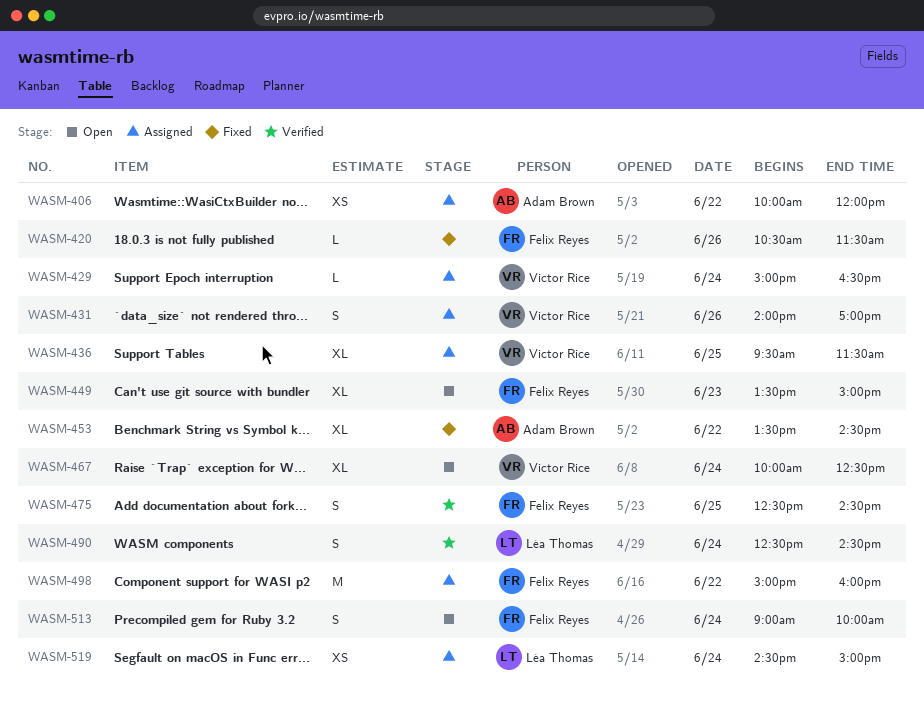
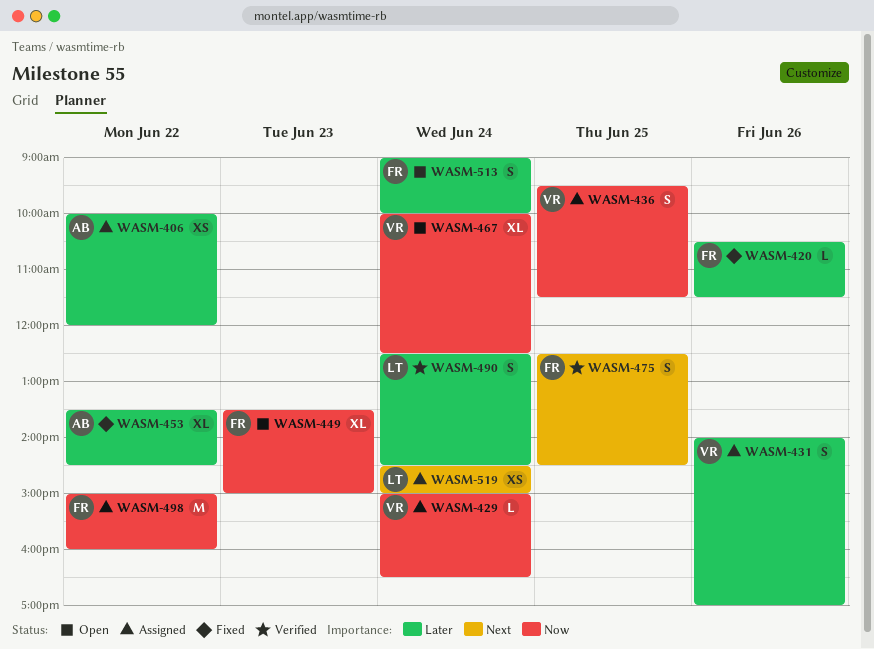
WASM-436, estimate: XL -> S

